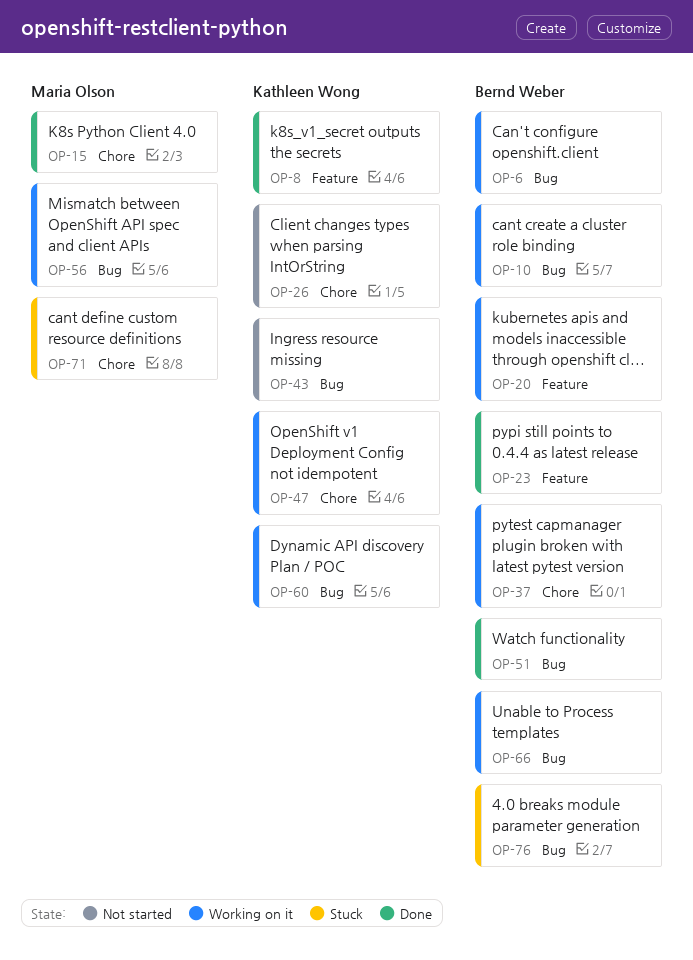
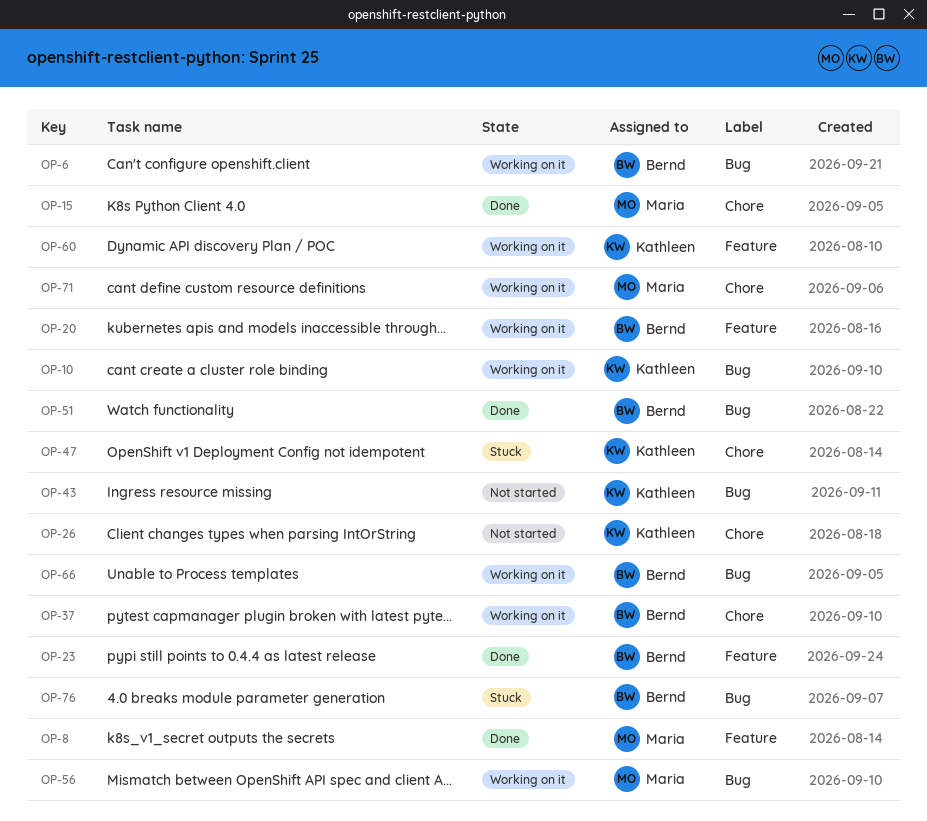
OP-8, owner: Kathleen Wong -> Maria Olson
OP-10, owner: Bernd Weber -> Kathleen Wong
OP-47, status: Working on it -> Stuck
OP-60, label: Bug -> Feature
OP-71, status: Stuck -> Working on it

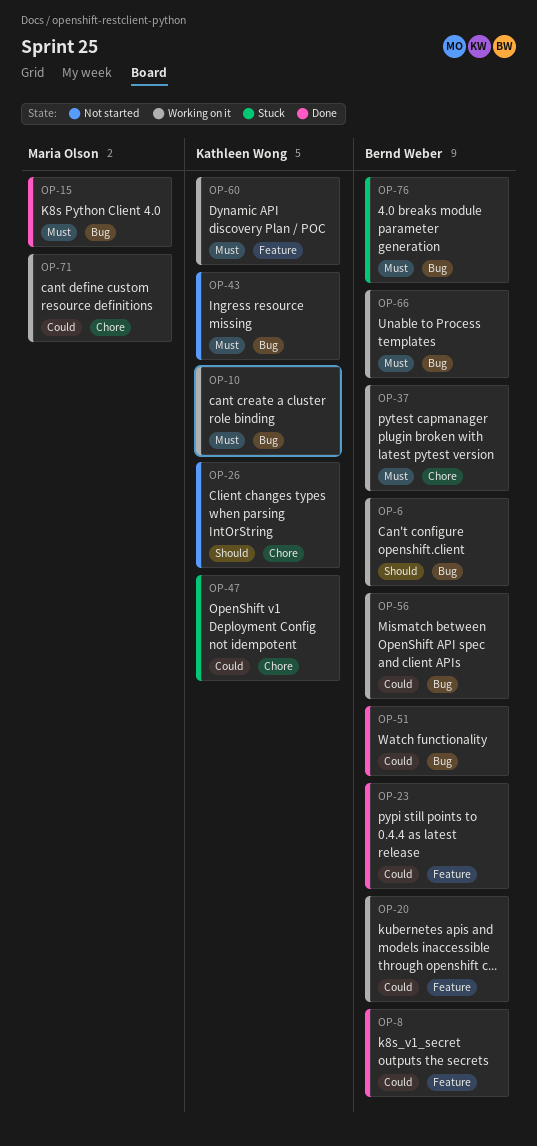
OP-8, owner: Maria Olson -> Bernd Weber
OP-15, label: Chore -> Bug
OP-56, owner: Maria Olson -> Bernd Weber

